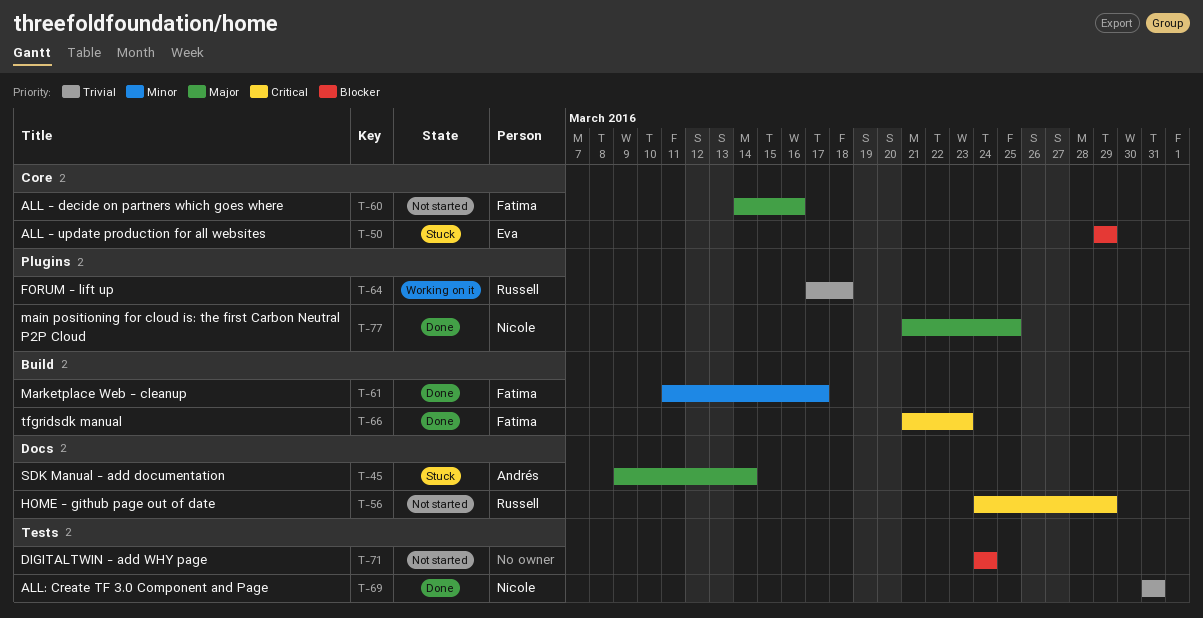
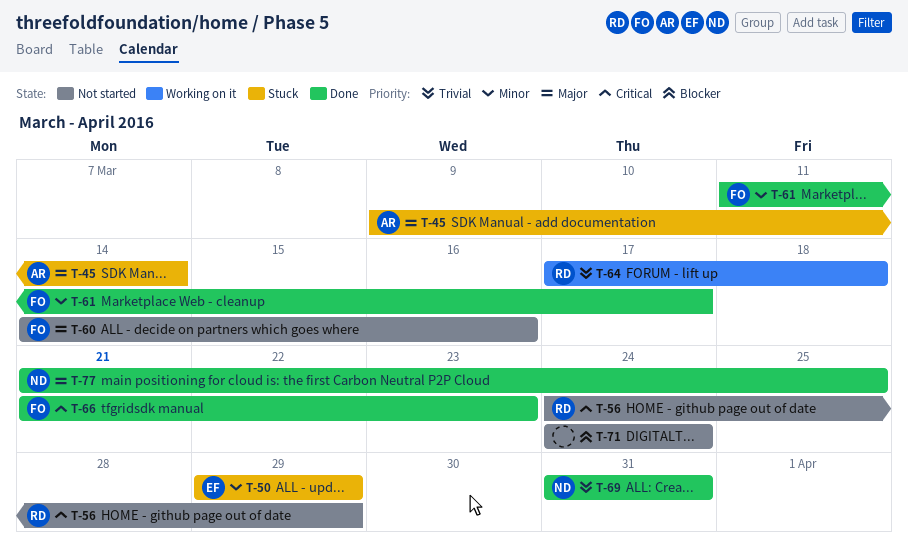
T-50, priority: Blocker -> Minor

